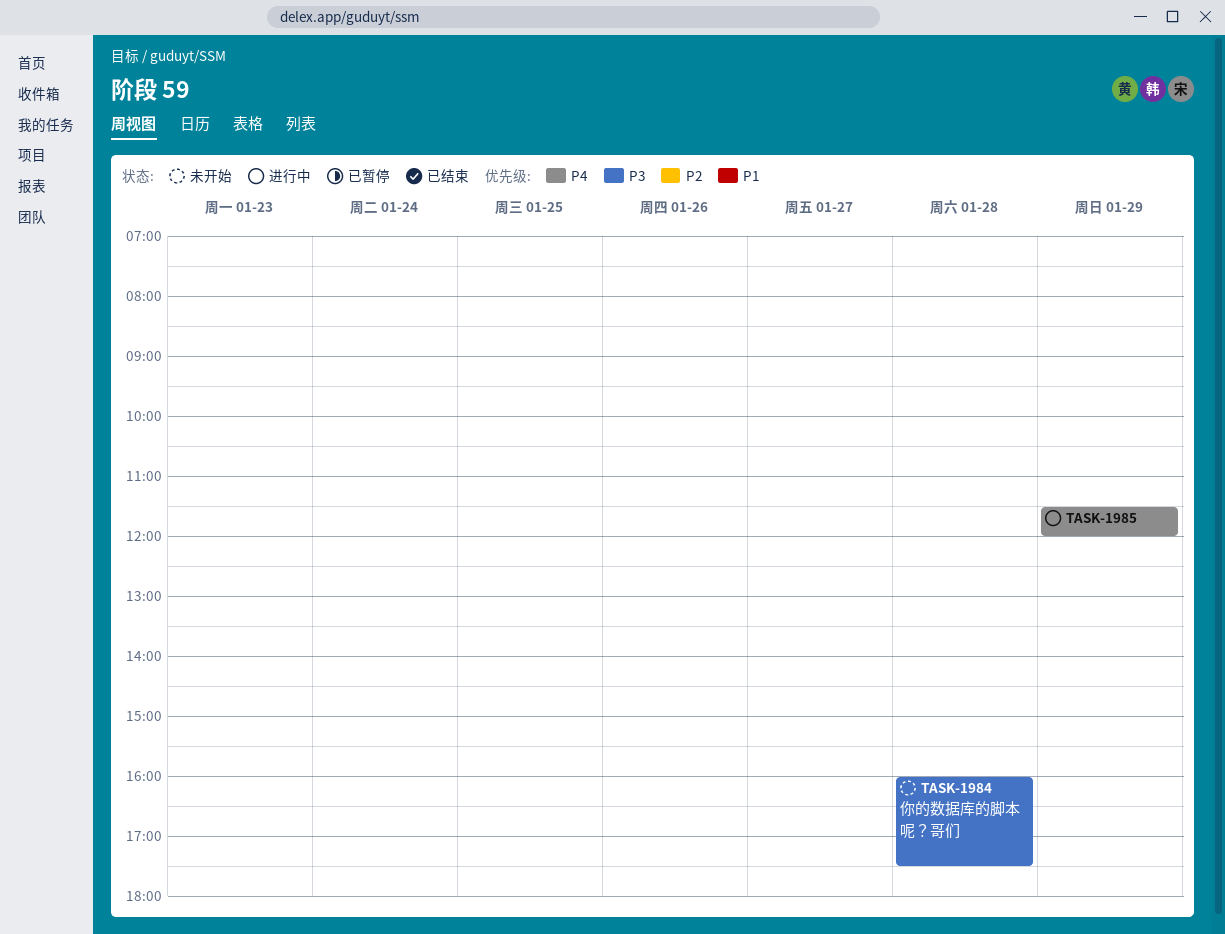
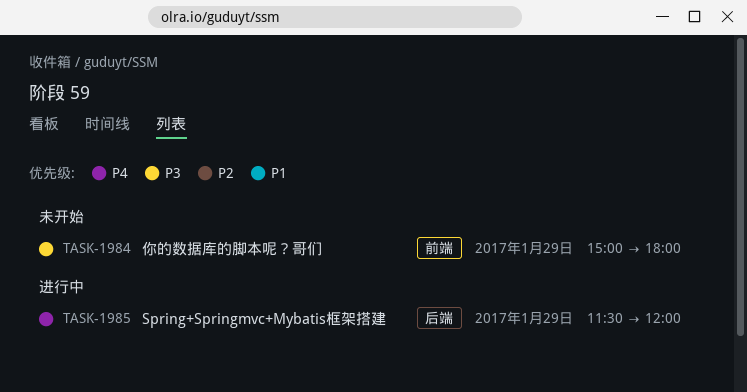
TASK-1984, day: Jan 28 -> Jan 29
TASK-1984, begins: 16:00 -> 15:00
TASK-1984, ends: 17:30 -> 18:00

